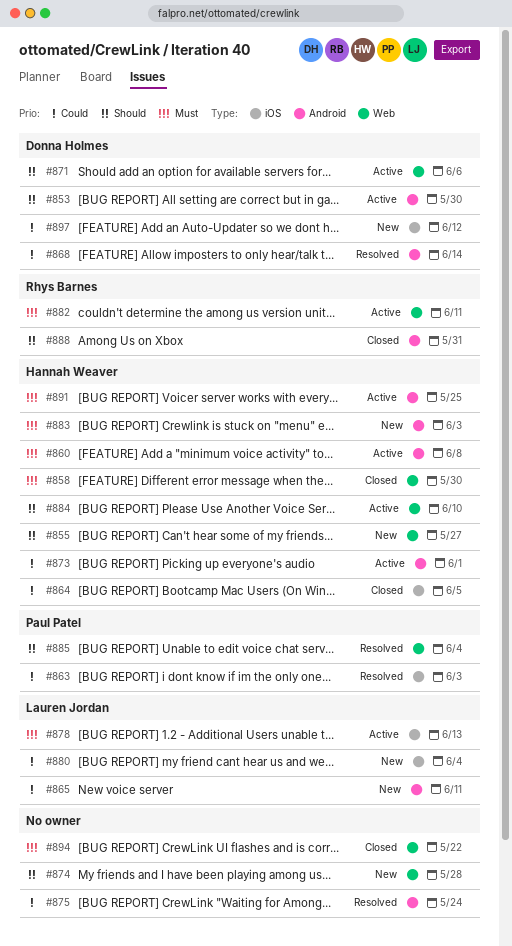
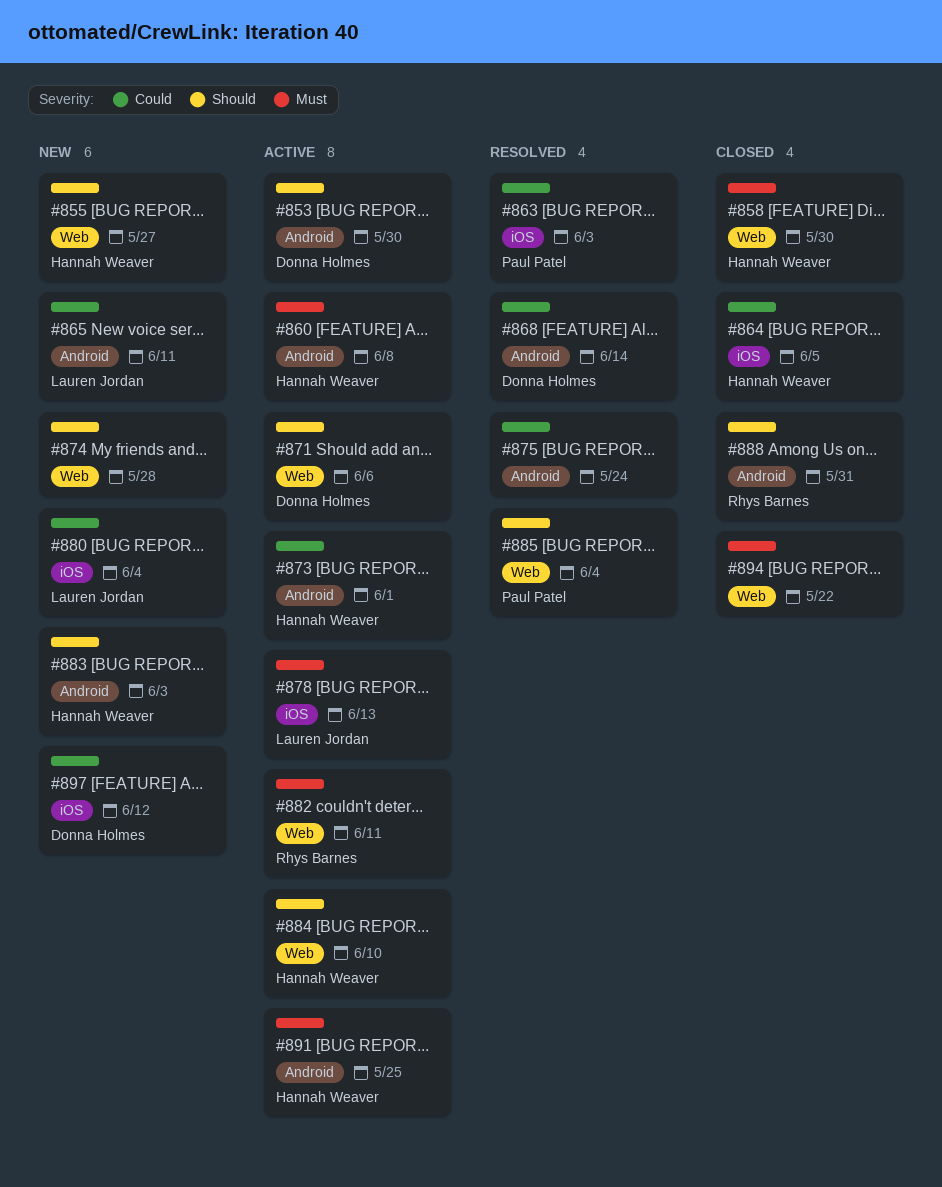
#883, priority: Must -> Should

